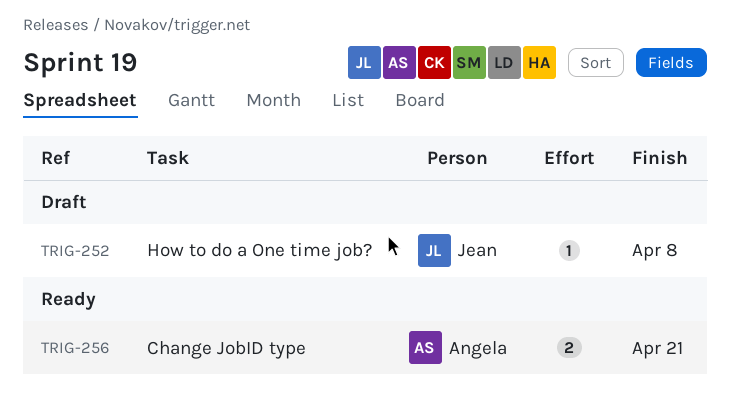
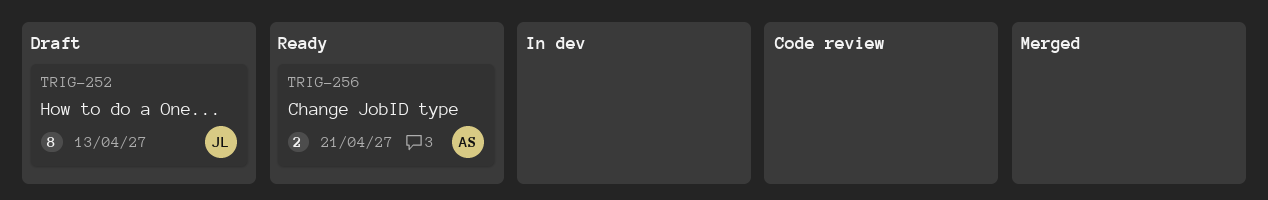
TRIG-252, estimate: 1 -> 8
TRIG-252, due: Apr 8 -> Apr 13

